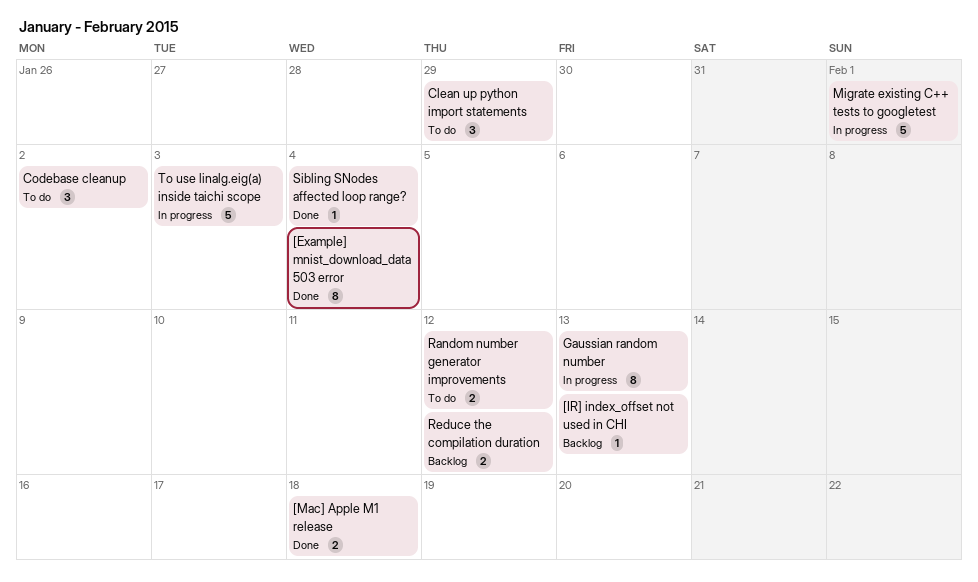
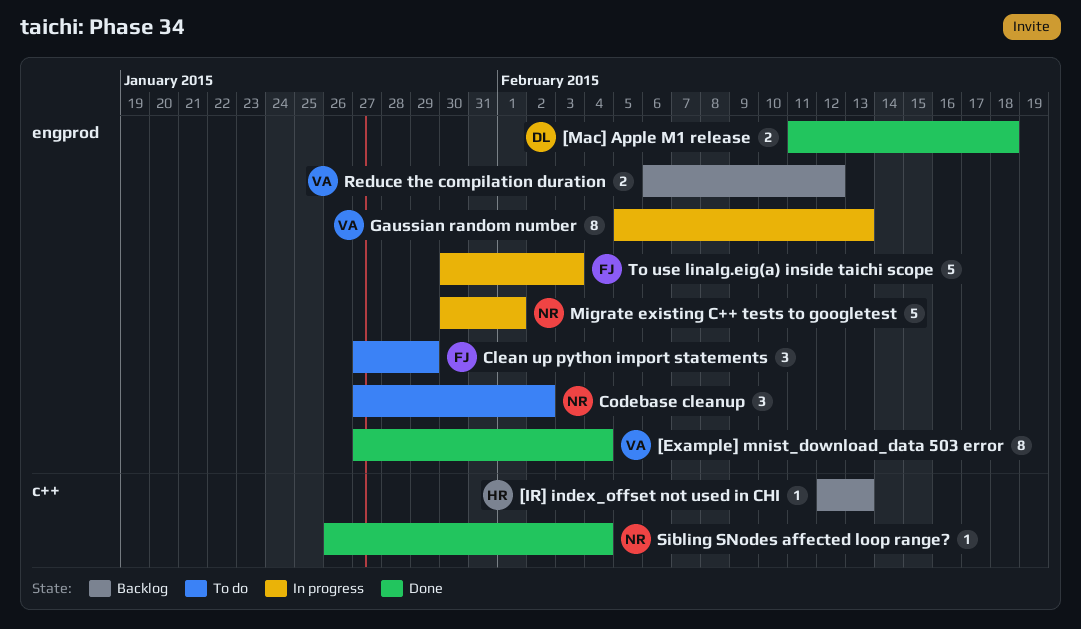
Random number generator improvements: present -> none

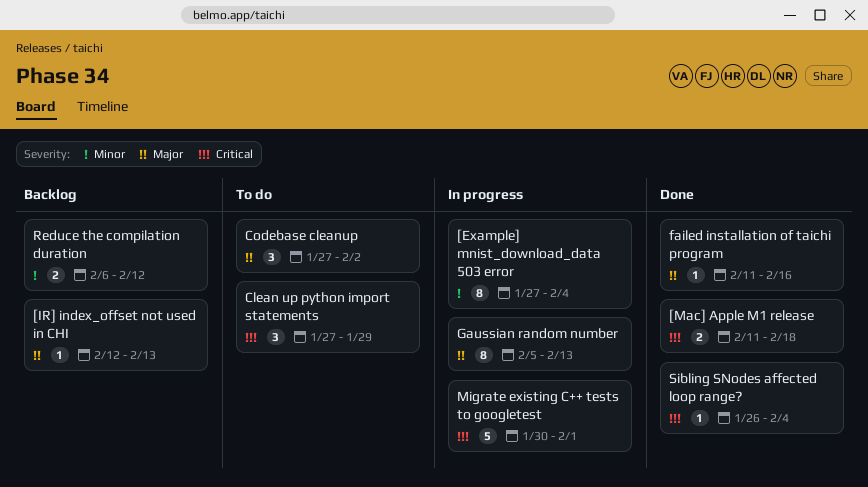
[Example] mnist_download_data 503 error, status: Done -> In progress
failed installation of taichi program: none -> present
To use linalg.eig(a) inside taichi scope: present -> none

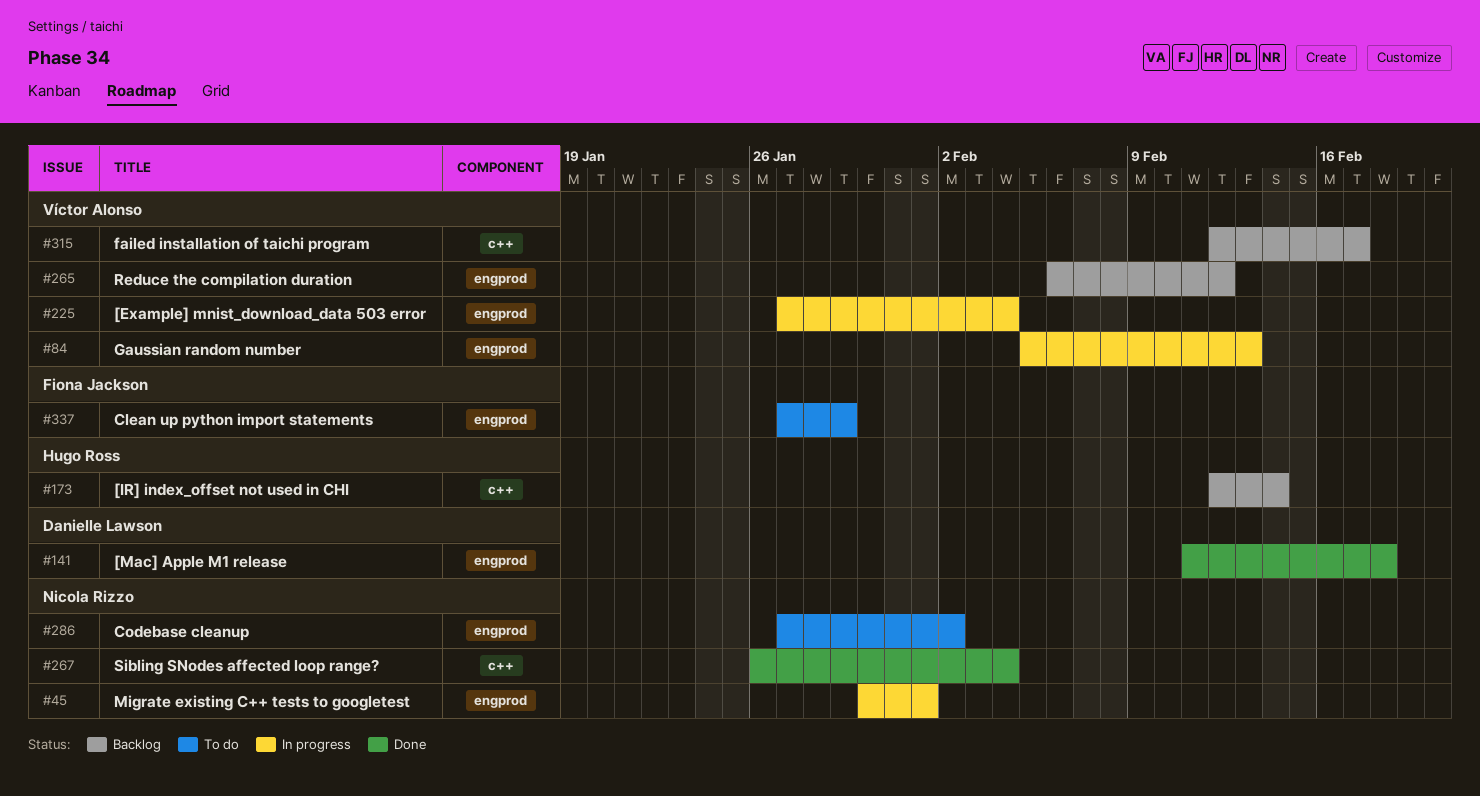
[IR] index_offset not used in CHI, due: Feb 13 -> Feb 14
failed installation of taichi program, status: Done -> Backlog
failed installation of taichi program, start: Feb 11 -> Feb 12
failed installation of taichi program, due: Feb 16 -> Feb 17

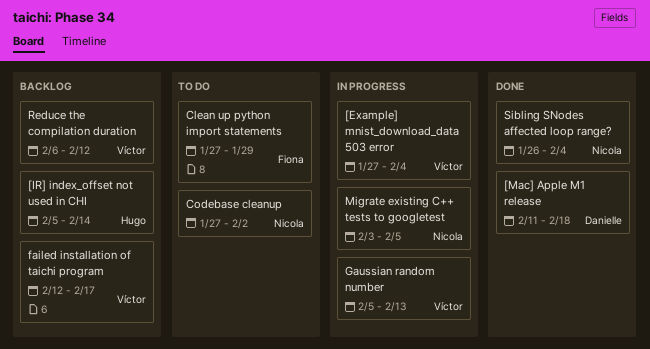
[IR] index_offset not used in CHI, start: Feb 12 -> Feb 5
Migrate existing C++ tests to googletest, start: Jan 30 -> Feb 3
Migrate existing C++ tests to googletest, due: Feb 1 -> Feb 5

